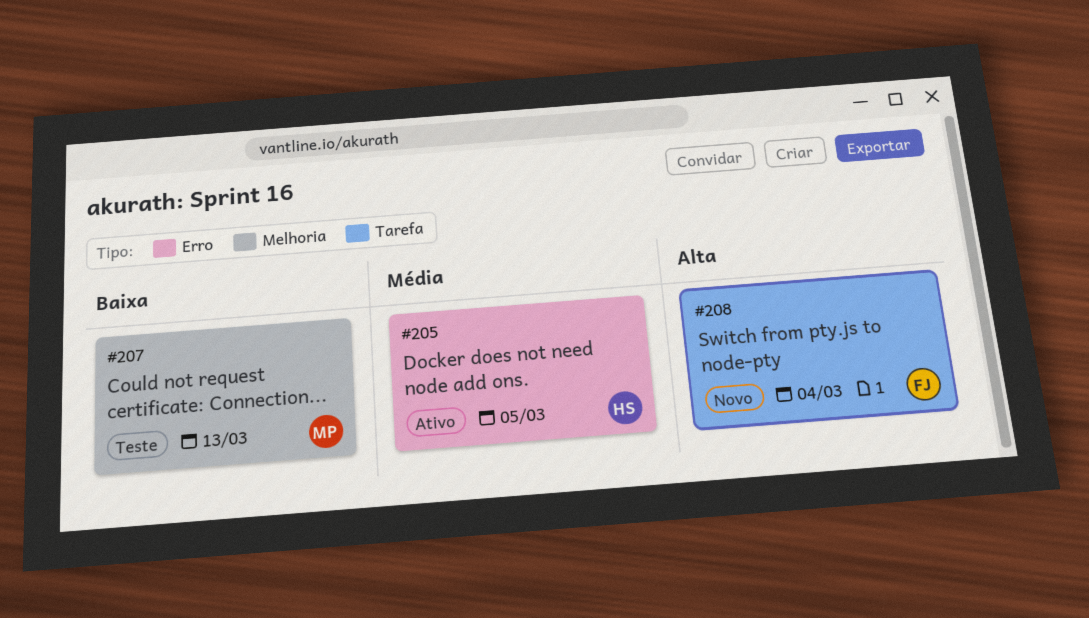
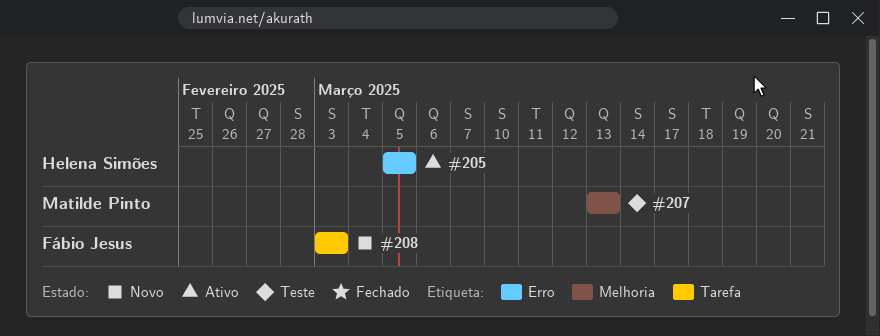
#208, due: Mar 4 -> Mar 3

